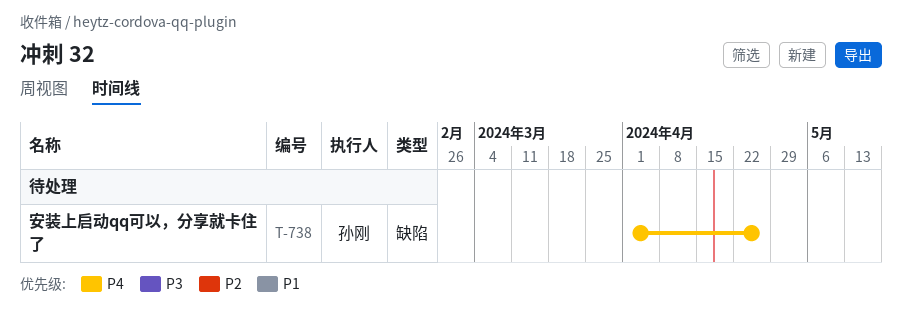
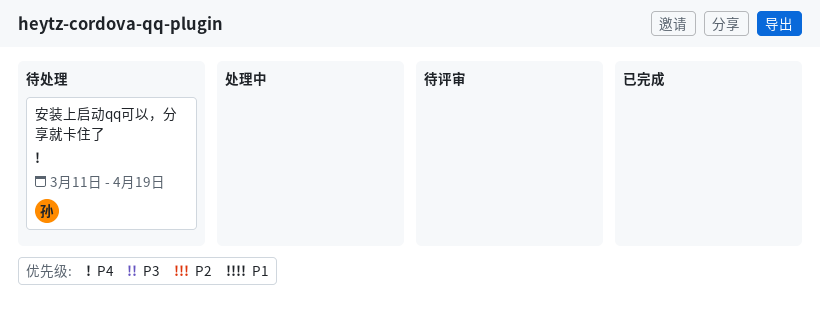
安装上启动qq可以，分享就卡住了, start: Apr 1 -> Mar 11
安装上启动qq可以，分享就卡住了, due: Apr 26 -> Apr 19

